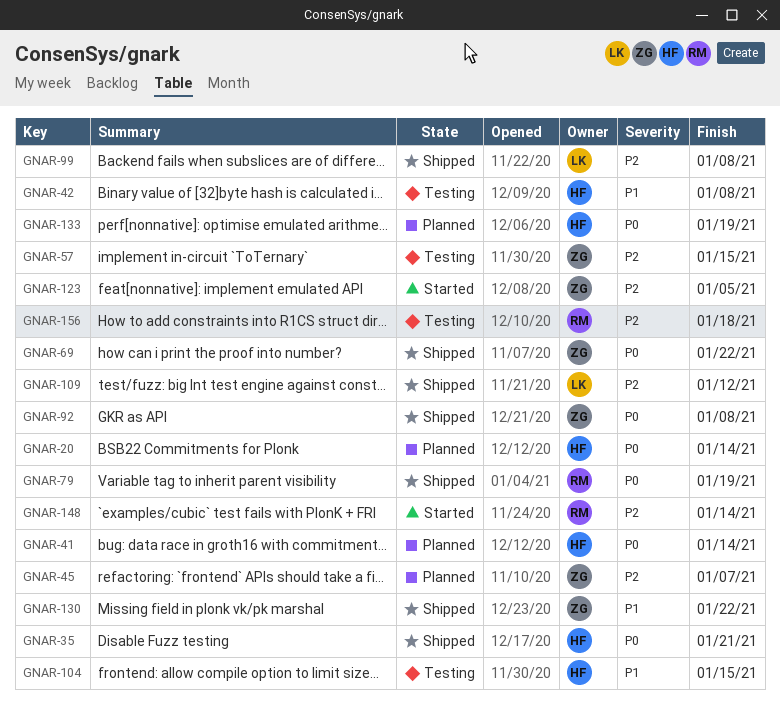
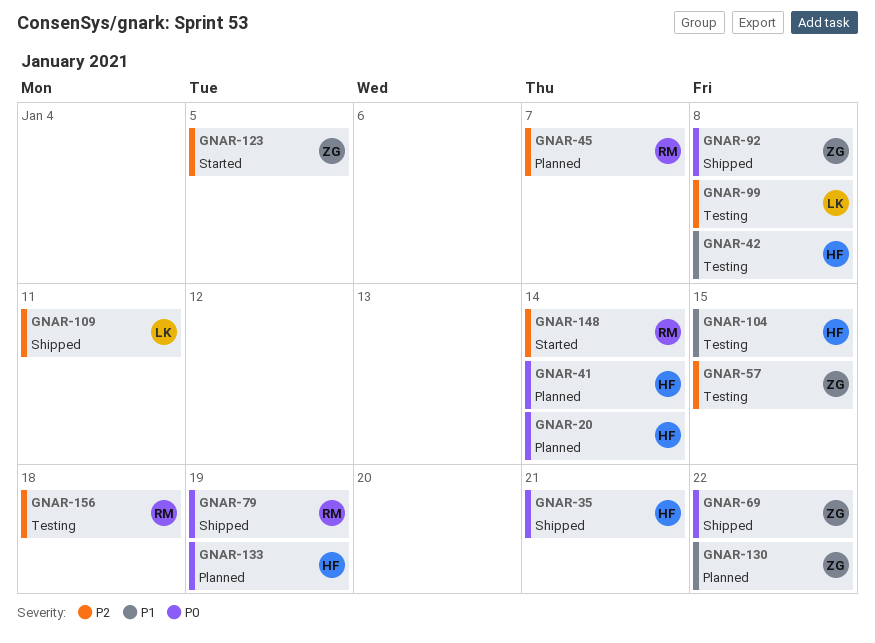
GNAR-45, owner: ZG -> RM
GNAR-99, status: Shipped -> Testing
GNAR-109, due: Jan 12 -> Jan 11
GNAR-130, status: Shipped -> Planned

